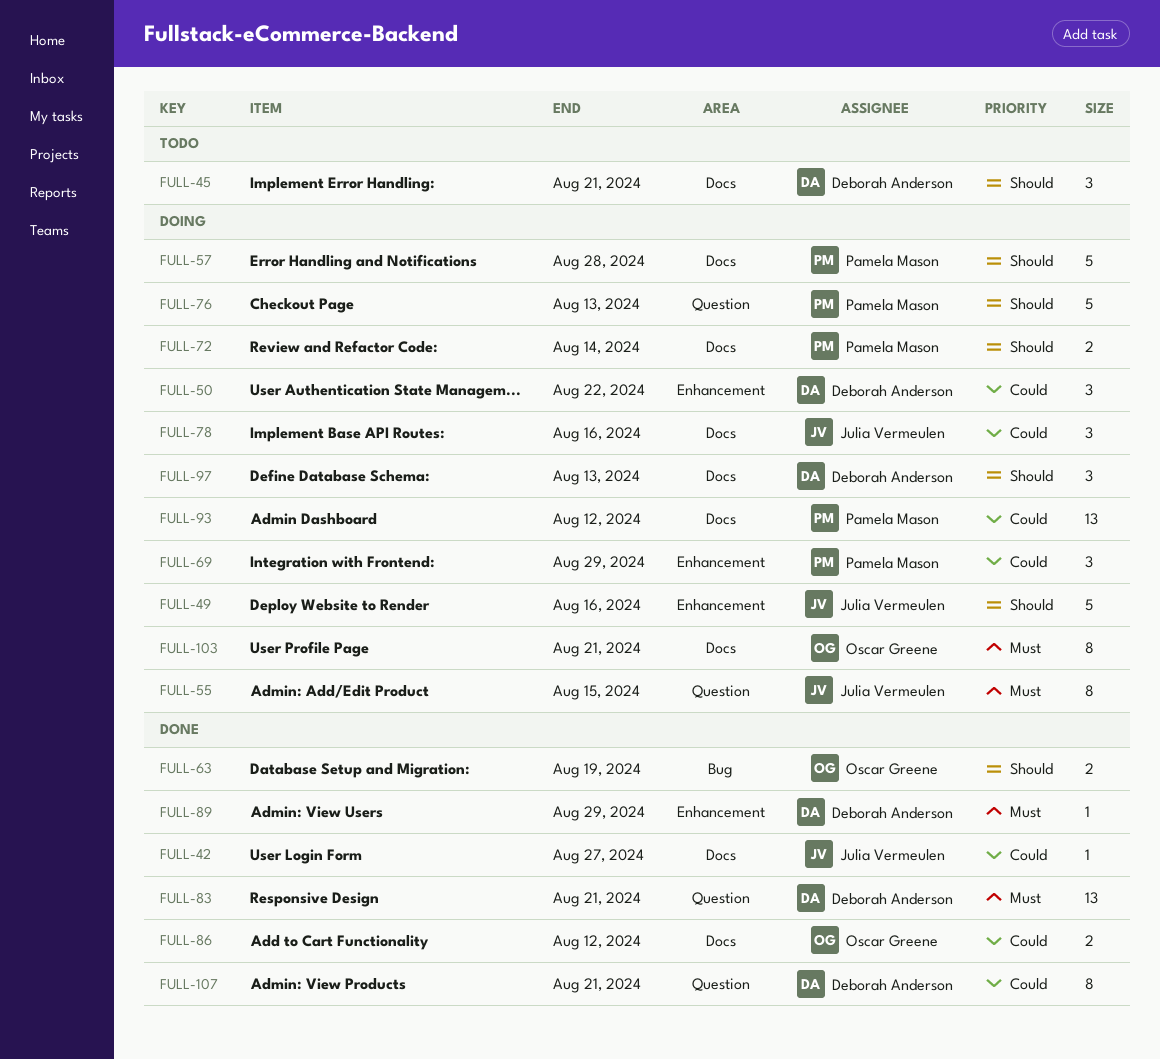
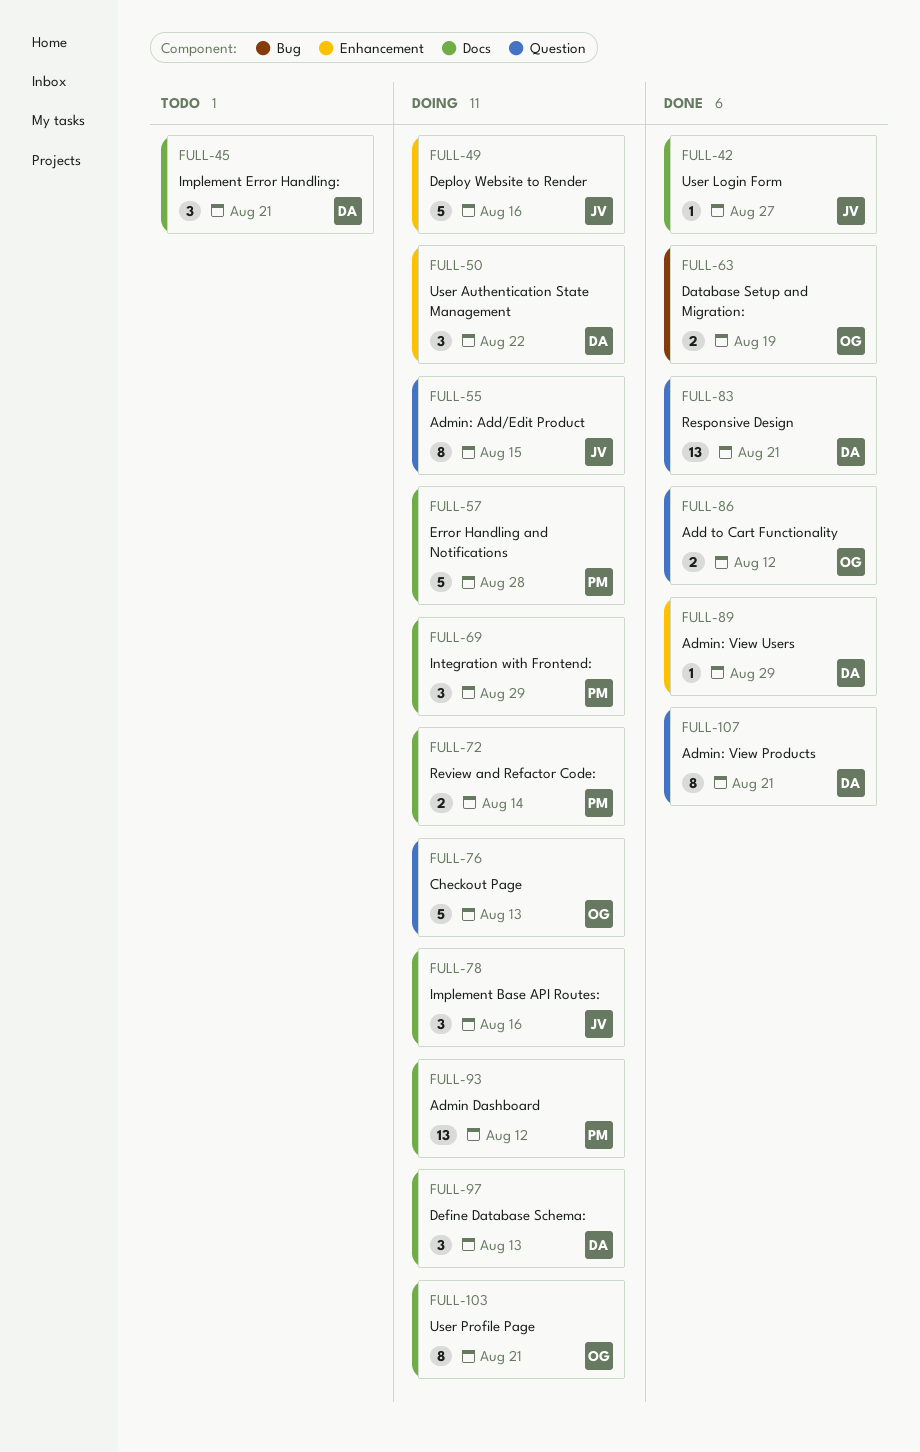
FULL-69, label: Enhancement -> Docs
FULL-76, owner: Pamela Mason -> Oscar Greene
FULL-86, label: Docs -> Question

